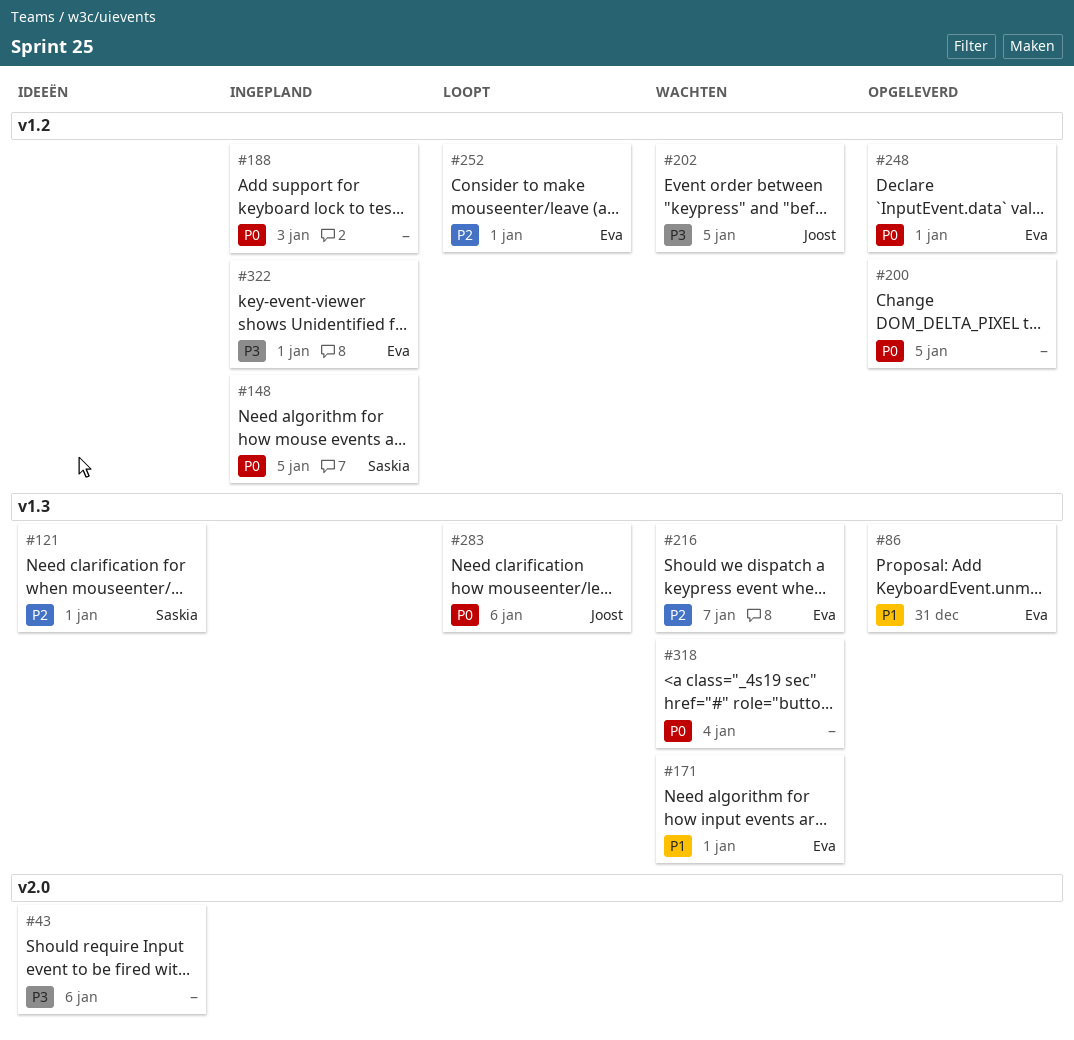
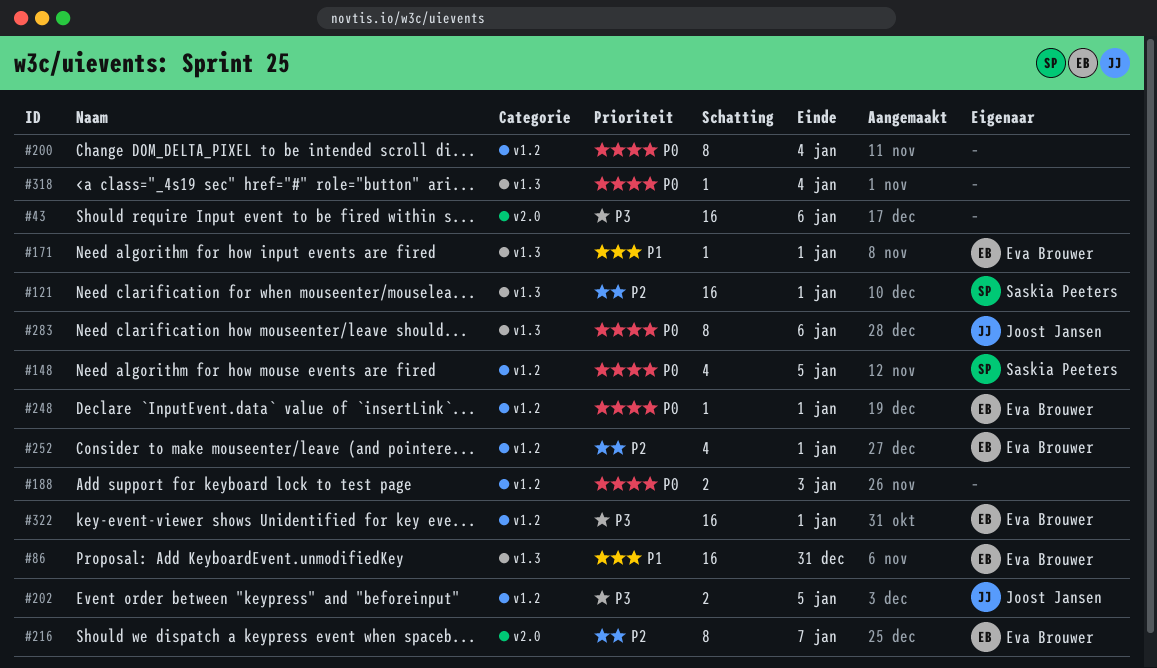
#200, due: Jan 5 -> Jan 4
#216, label: v1.3 -> v2.0

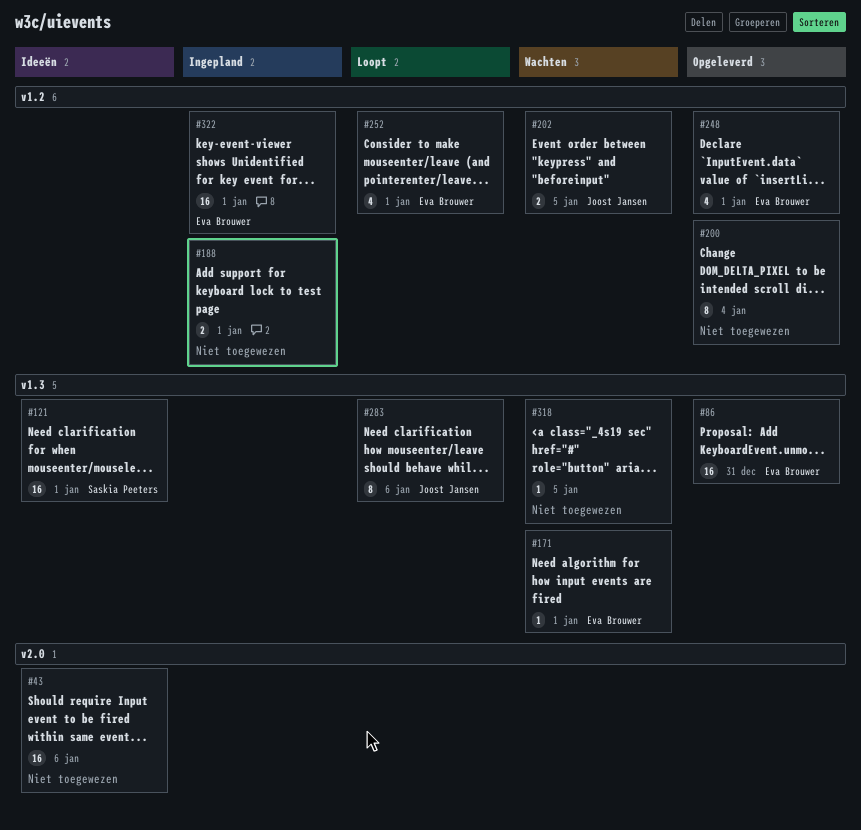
#148: present -> none
#188, due: Jan 3 -> Jan 1
#216: present -> none
#248, estimate: 1 -> 4
#318, due: Jan 4 -> Jan 5

